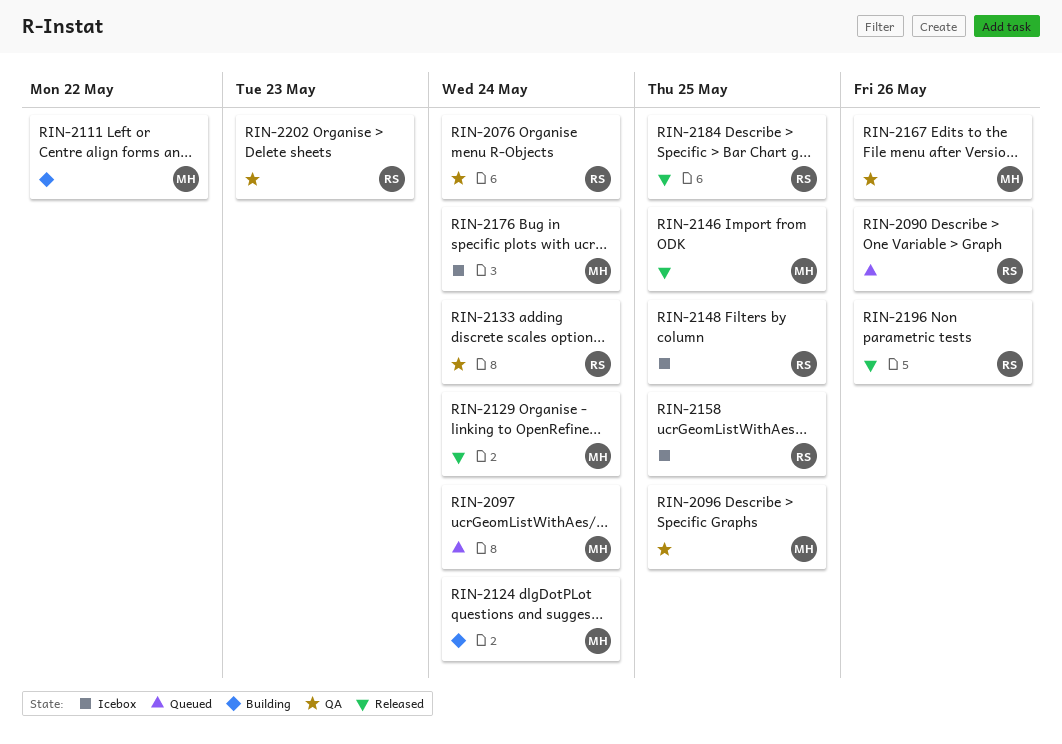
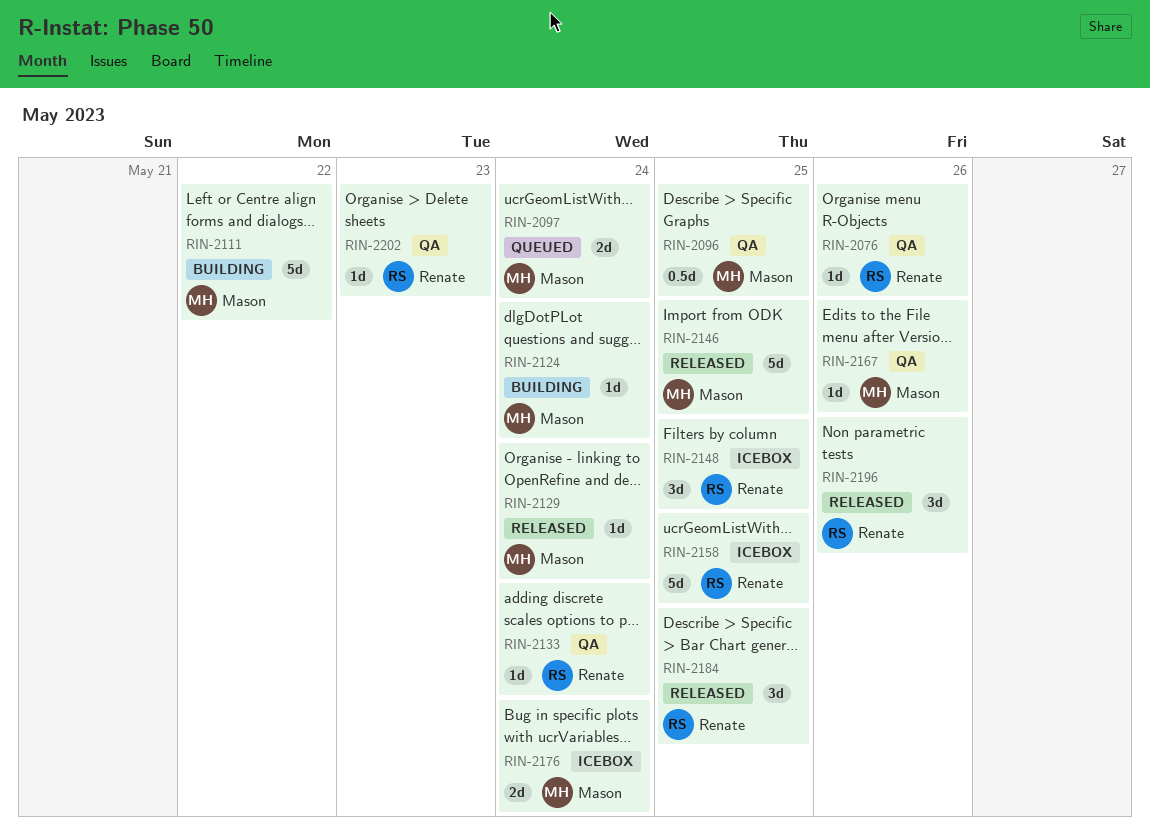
RIN-2076, due: May 24 -> May 26
RIN-2090: present -> none

